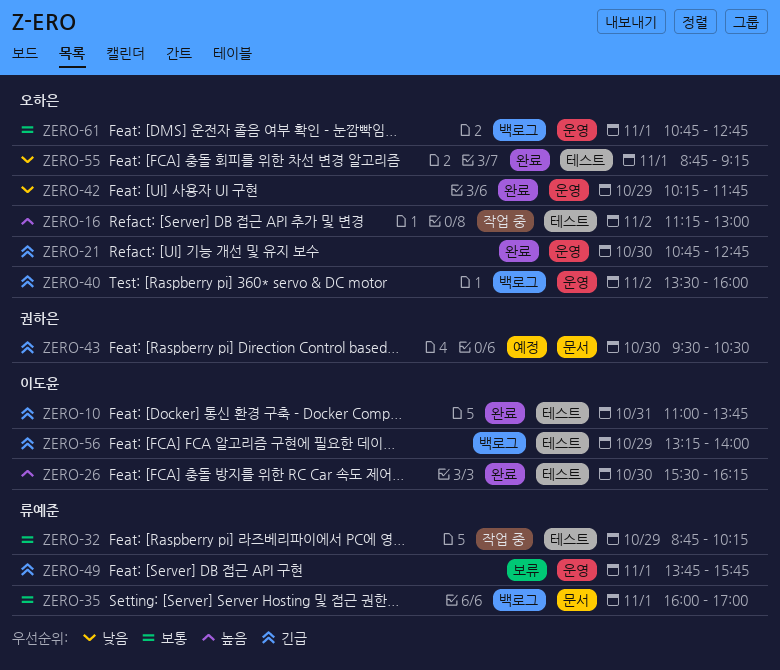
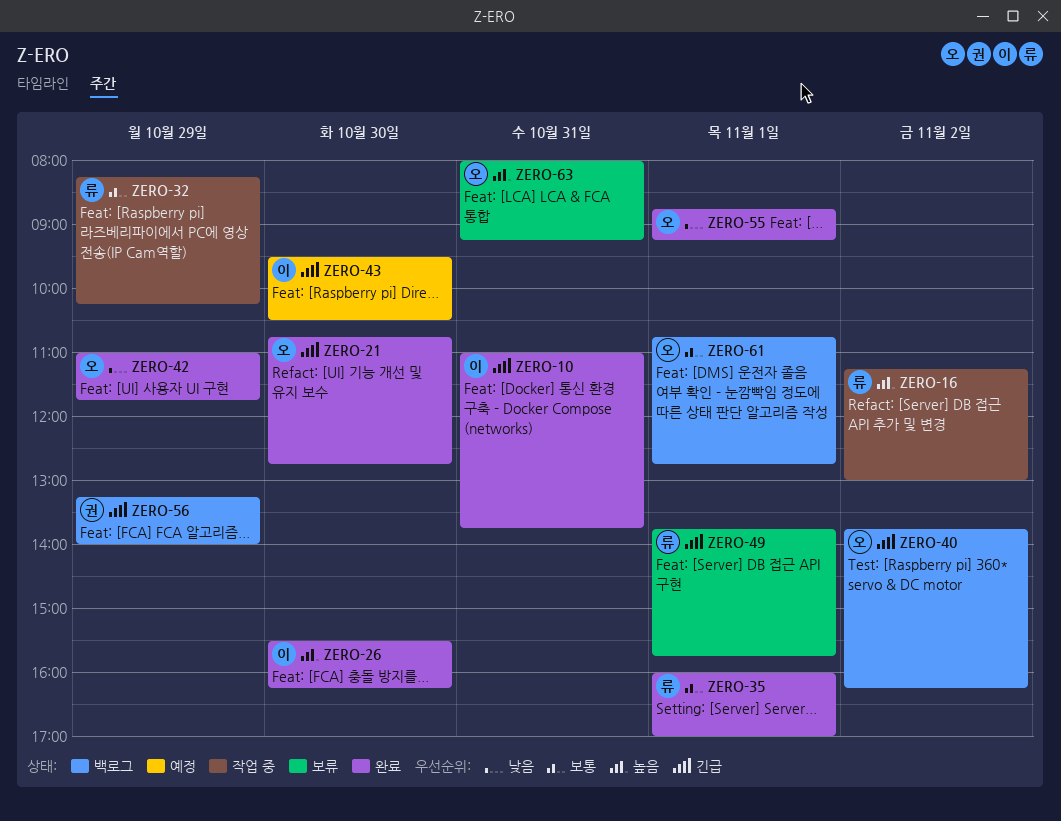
ZERO-16, owner: 오하은 -> 류예준
ZERO-32, begins: 08:45 -> 08:15
ZERO-35, status: 백로그 -> 완료
ZERO-40, begins: 13:30 -> 13:45
ZERO-40, ends: 16:00 -> 16:15
ZERO-42, begins: 10:15 -> 11:00
ZERO-43, owner: 권하은 -> 이도윤
ZERO-56, owner: 이도윤 -> 권하은
ZERO-63: none -> present

